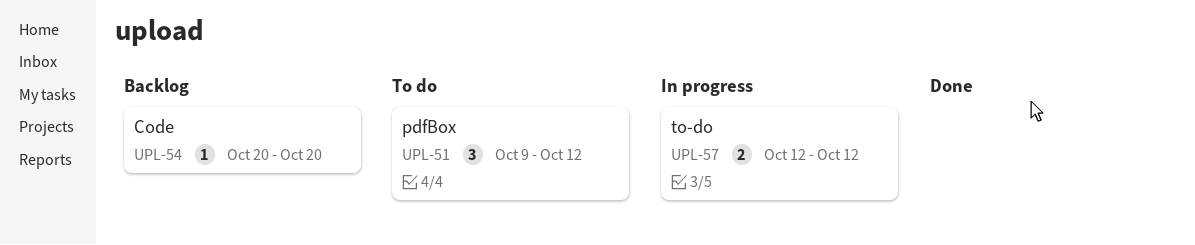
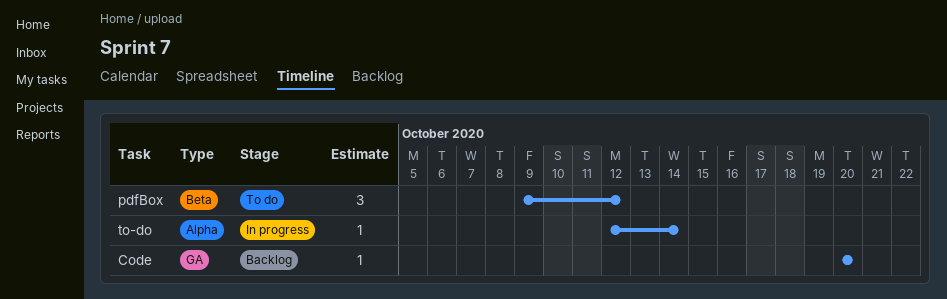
to-do, estimate: 2 -> 1
to-do, due: Oct 12 -> Oct 14

